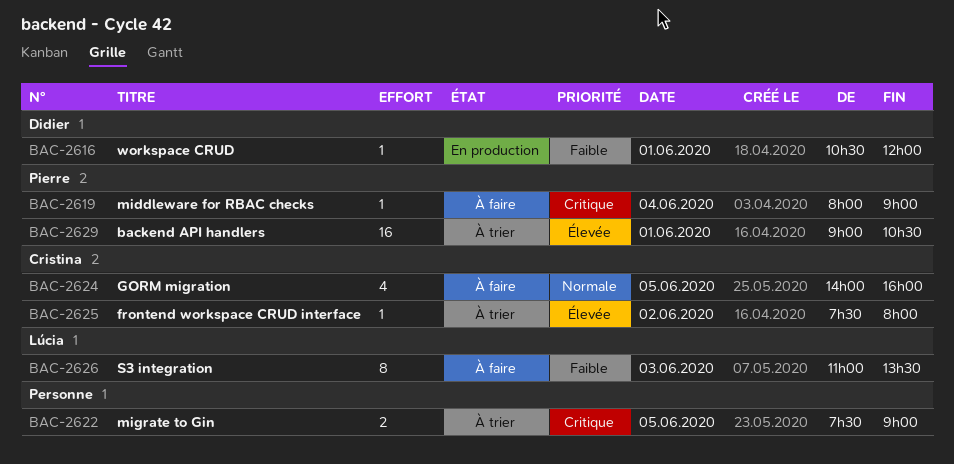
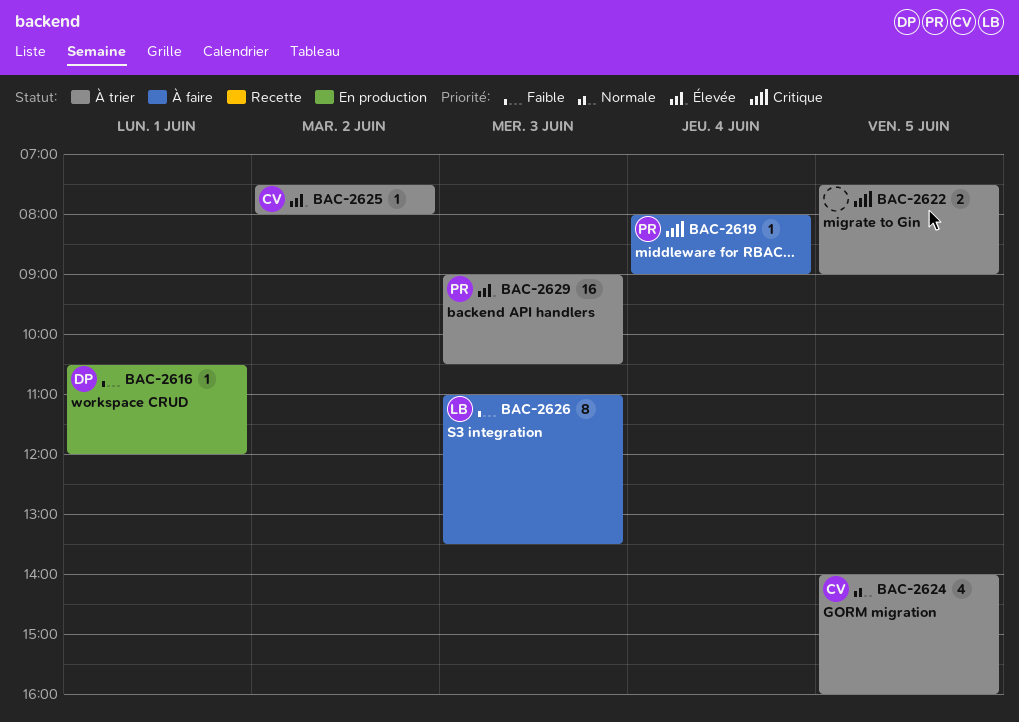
BAC-2624, status: À faire -> À trier
BAC-2629, day: Jun 1 -> Jun 3

